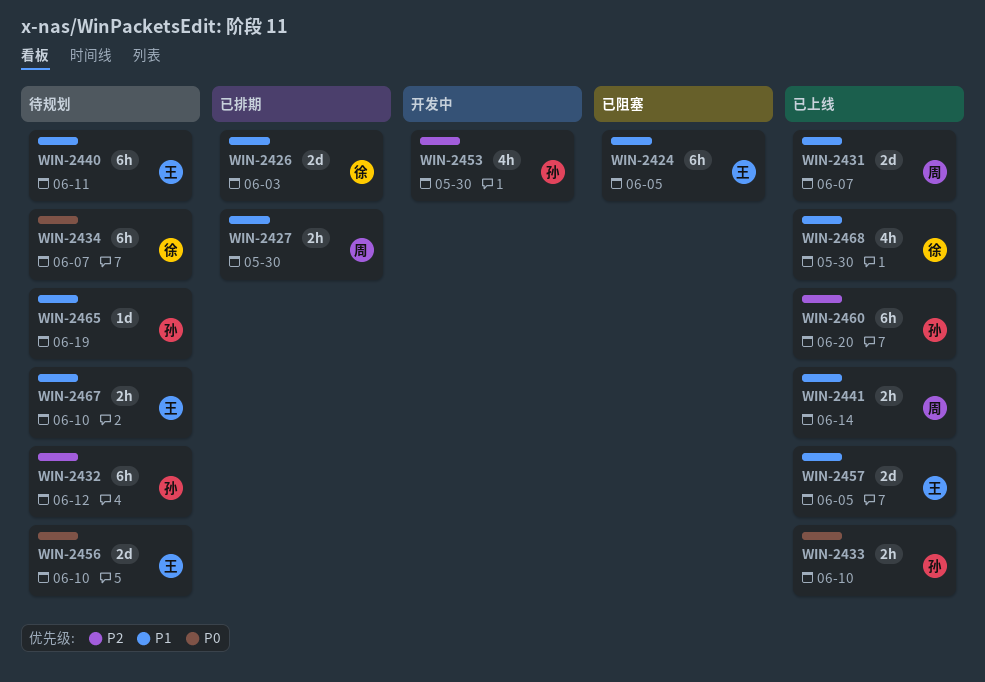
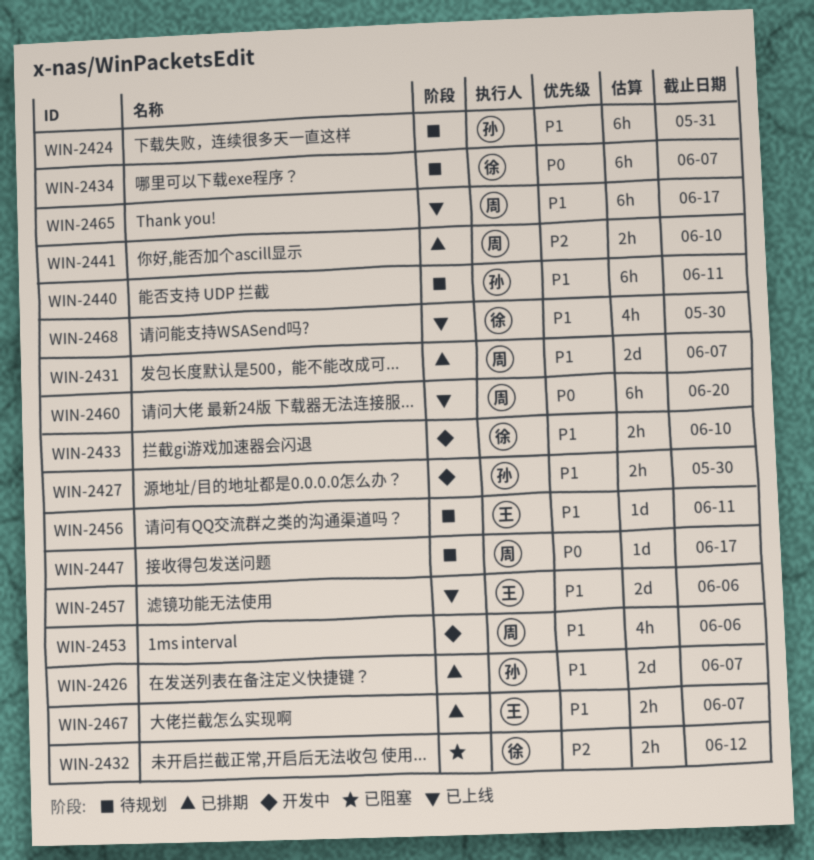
WIN-2424, status: 已阻塞 -> 待规划
WIN-2424, owner: 王 -> 孙
WIN-2424, due: Jun 5 -> May 31
WIN-2426, owner: 徐 -> 孙
WIN-2426, due: Jun 3 -> Jun 7
WIN-2427, status: 已排期 -> 开发中
WIN-2427, owner: 周 -> 孙
WIN-2431, status: 已上线 -> 已排期
WIN-2432, status: 待规划 -> 已阻塞
WIN-2432, owner: 孙 -> 徐
WIN-2432, estimate: 6h -> 2h
WIN-2433, status: 已上线 -> 开发中
WIN-2433, owner: 孙 -> 徐
WIN-2433, priority: P0 -> P1
WIN-2440, owner: 王 -> 孙
WIN-2441, status: 已上线 -> 已排期
WIN-2441, priority: P1 -> P2
WIN-2441, due: Jun 14 -> Jun 10
WIN-2447: none -> present
WIN-2453, owner: 孙 -> 周
WIN-2453, priority: P2 -> P1
WIN-2453, due: May 30 -> Jun 6
WIN-2456, priority: P0 -> P1
WIN-2456, estimate: 2d -> 1d
WIN-2456, due: Jun 10 -> Jun 11
WIN-2457, due: Jun 5 -> Jun 6
WIN-2460, owner: 孙 -> 周
WIN-2460, priority: P2 -> P0
WIN-2465, status: 待规划 -> 已上线
WIN-2465, owner: 孙 -> 周
WIN-2465, estimate: 1d -> 6h
WIN-2465, due: Jun 19 -> Jun 17
WIN-2467, status: 待规划 -> 已排期
WIN-2467, due: Jun 10 -> Jun 7

